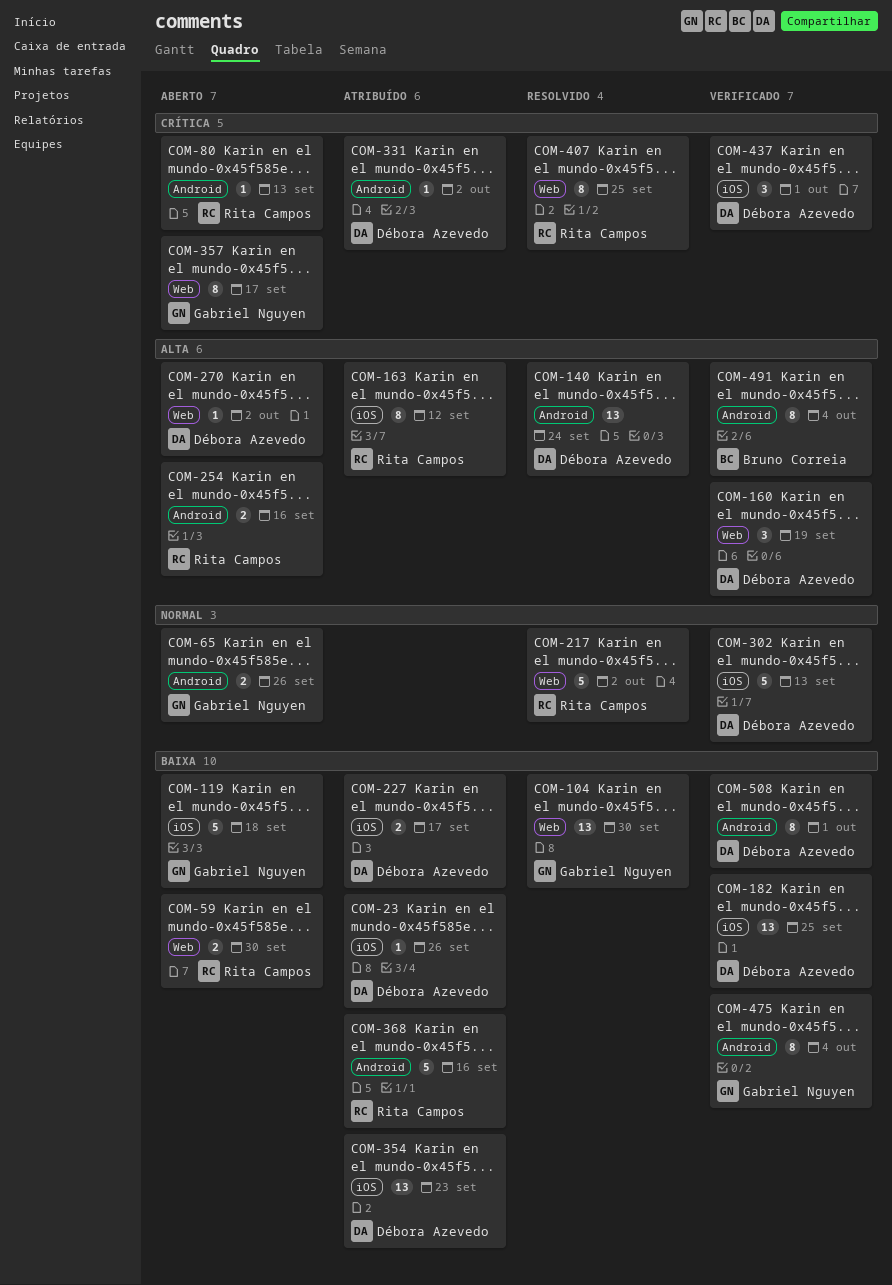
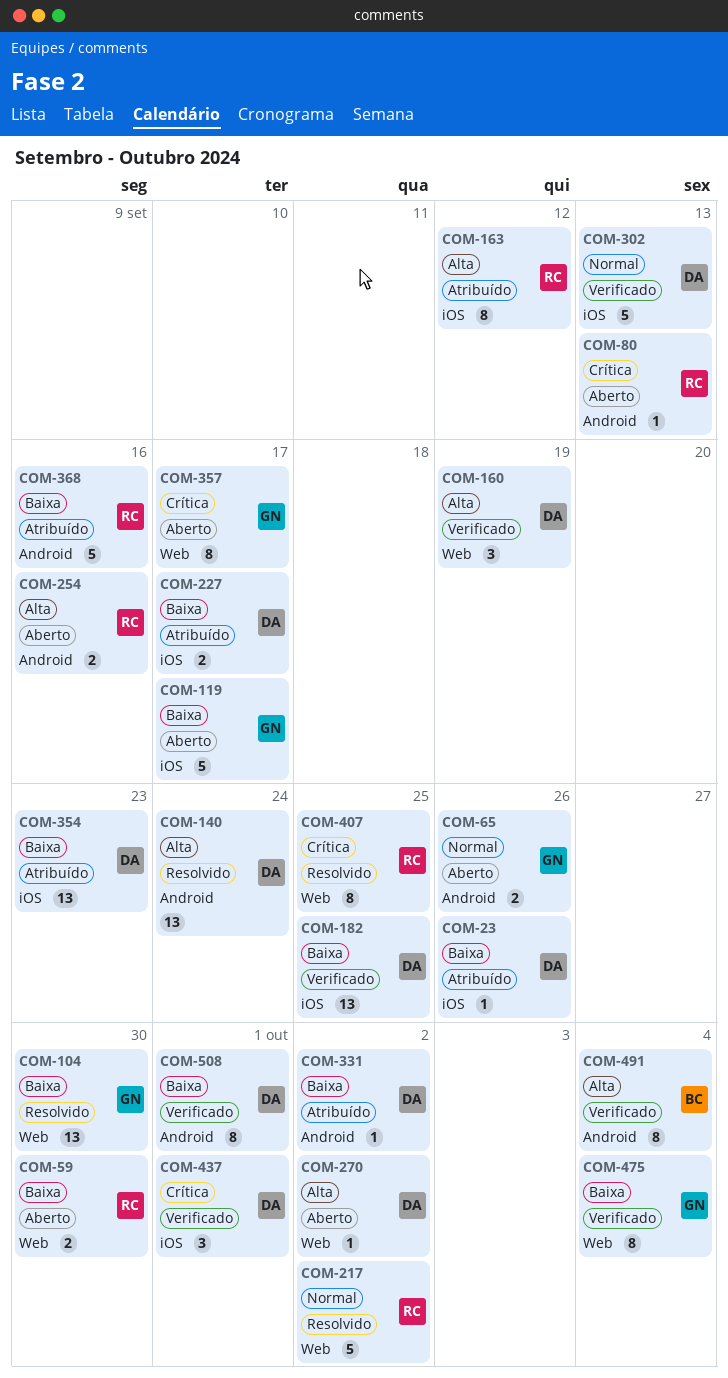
COM-119, due: Sep 18 -> Sep 17
COM-331, priority: Crítica -> Baixa
COM-475, label: Android -> Web

